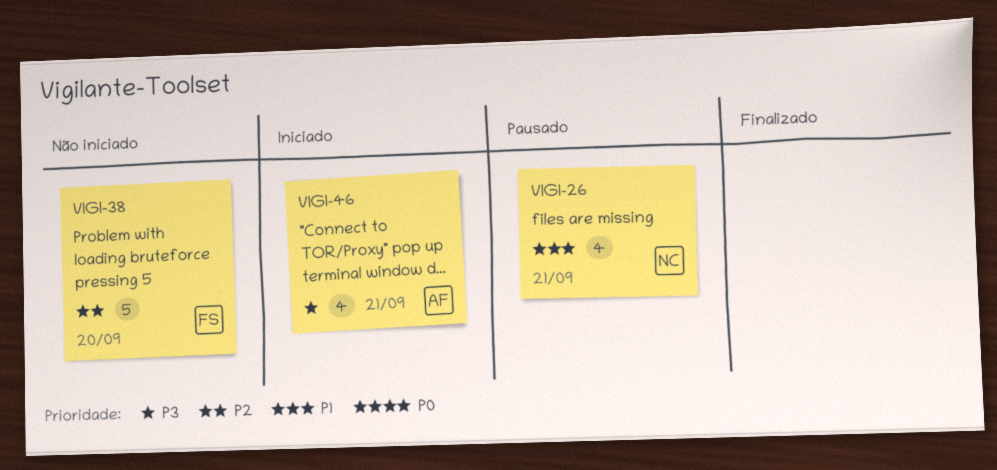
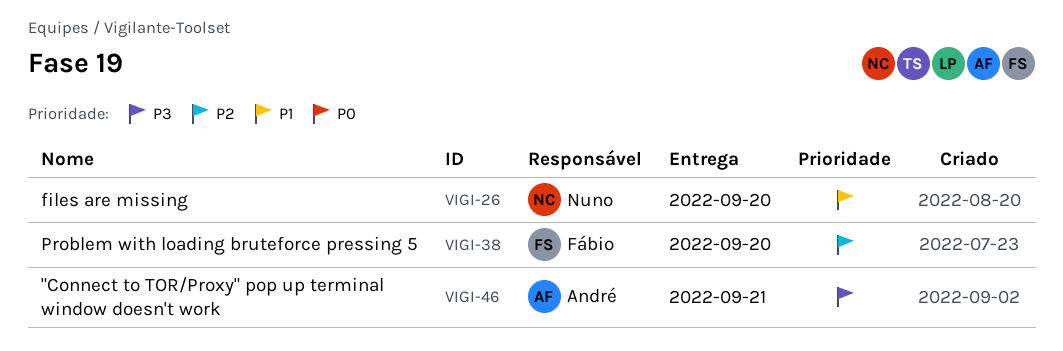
VIGI-26, due: Sep 21 -> Sep 20

